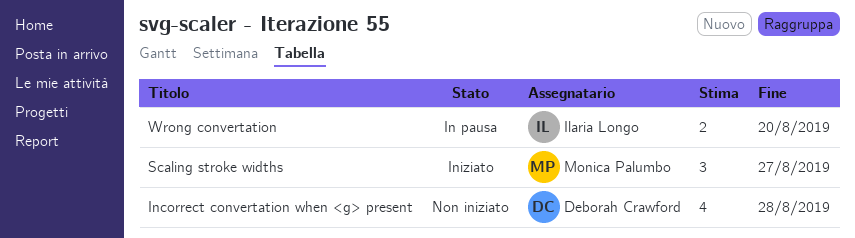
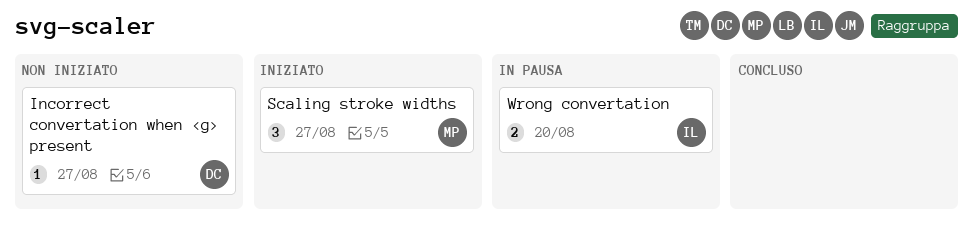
Incorrect convertation when <g> present, estimate: 4 -> 1
Incorrect convertation when <g> present, due: Aug 28 -> Aug 27

